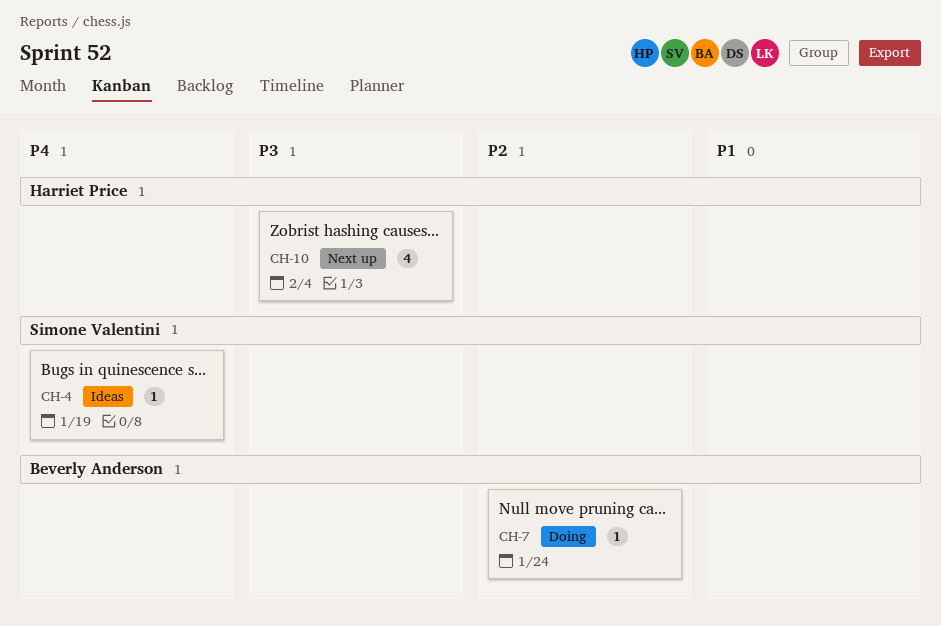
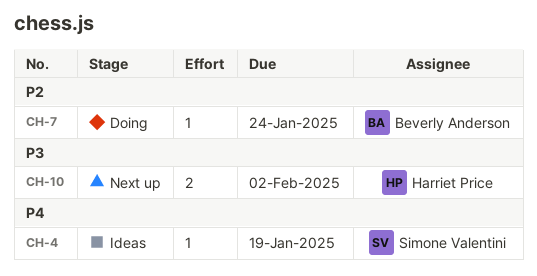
CH-10, estimate: 4 -> 2
CH-10, due: Feb 4 -> Feb 2

